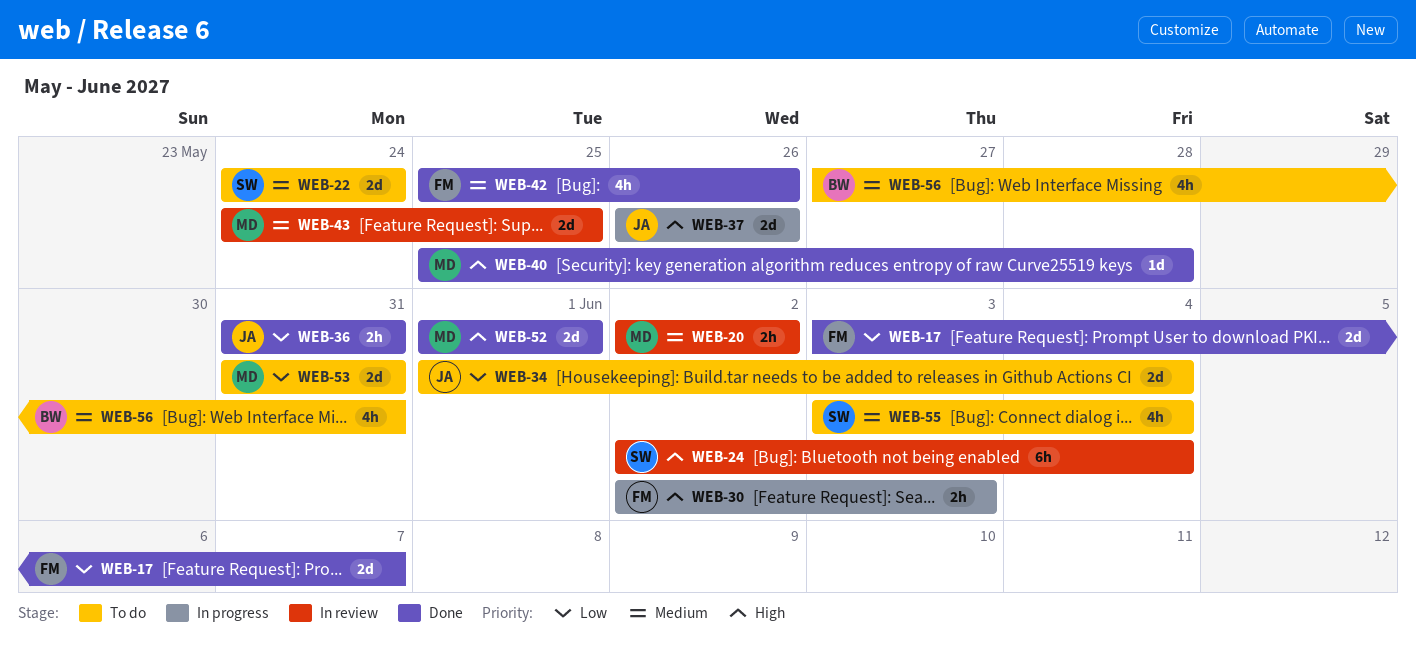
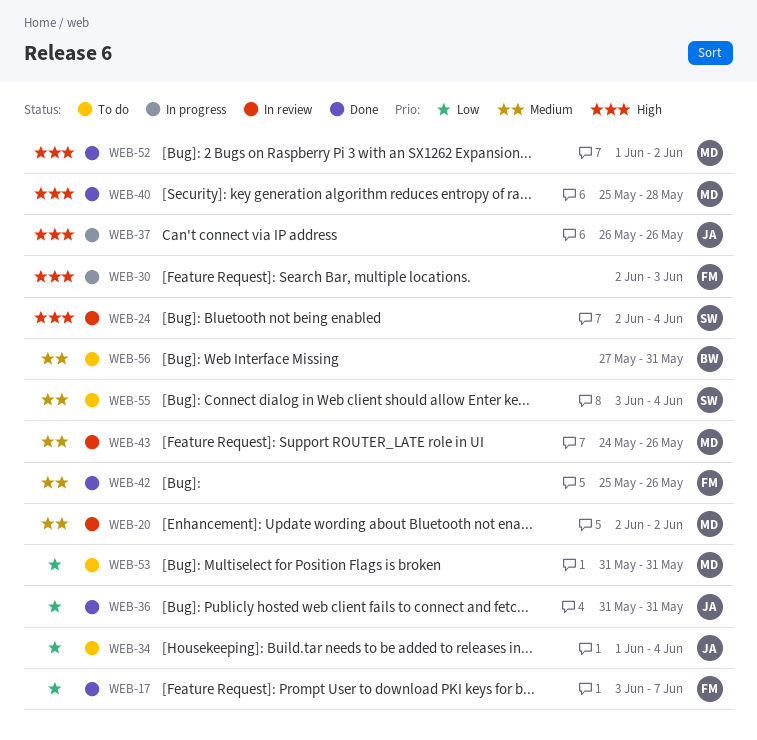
WEB-22: present -> none
WEB-43, due: May 25 -> May 26
WEB-52, due: Jun 1 -> Jun 2

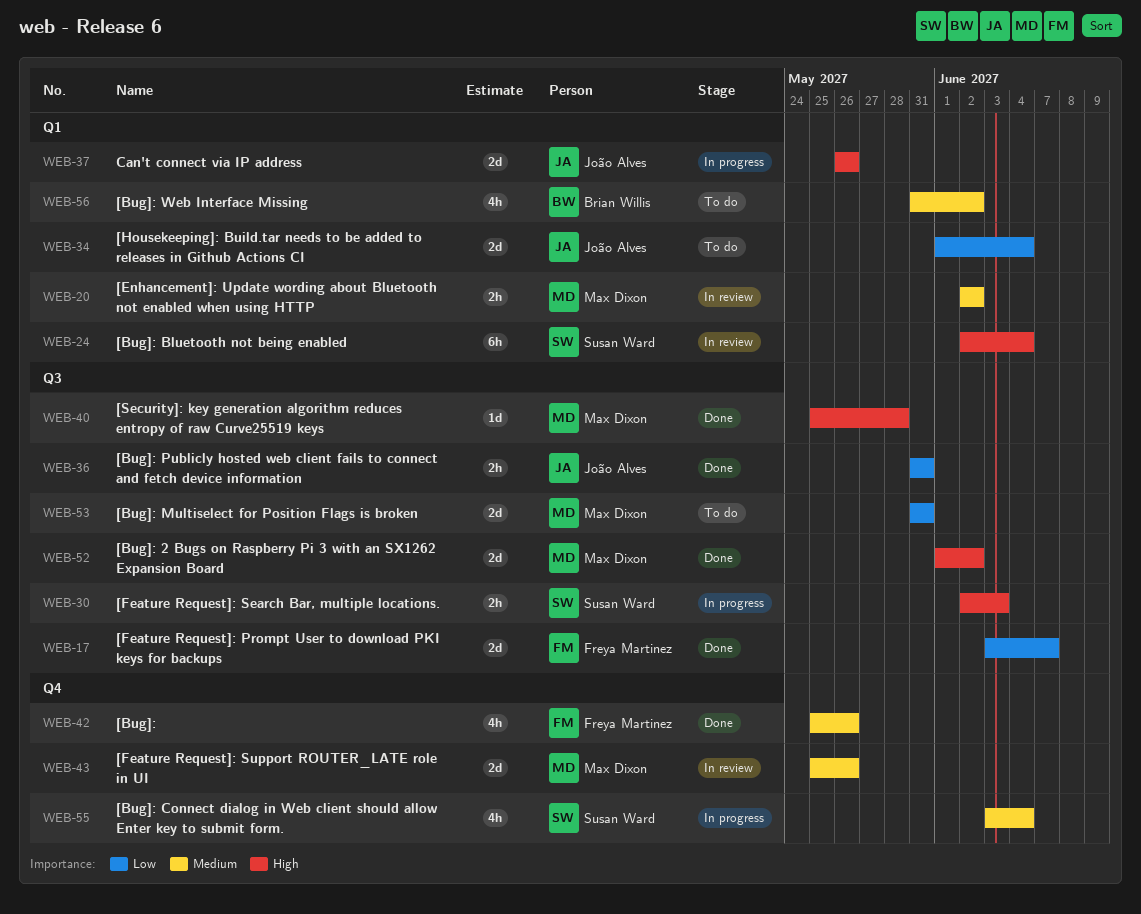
WEB-30, owner: Freya Martinez -> Susan Ward
WEB-43, start: May 24 -> May 25
WEB-55, status: To do -> In progress
WEB-56, start: May 27 -> May 31
WEB-56, due: May 31 -> Jun 2

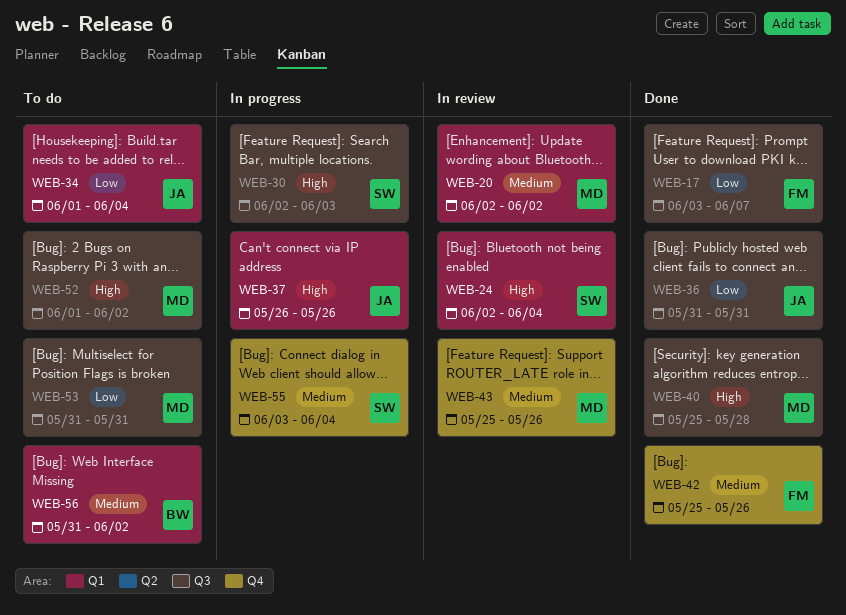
WEB-52, status: Done -> To do

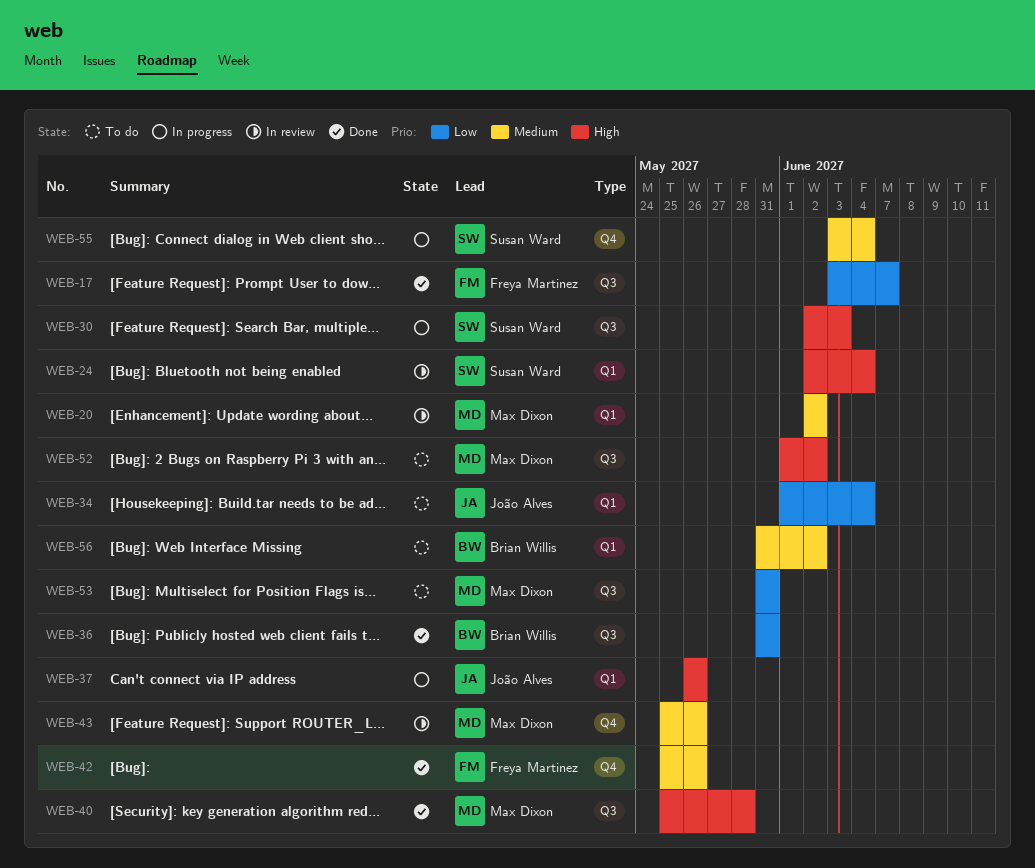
WEB-36, owner: João Alves -> Brian Willis

